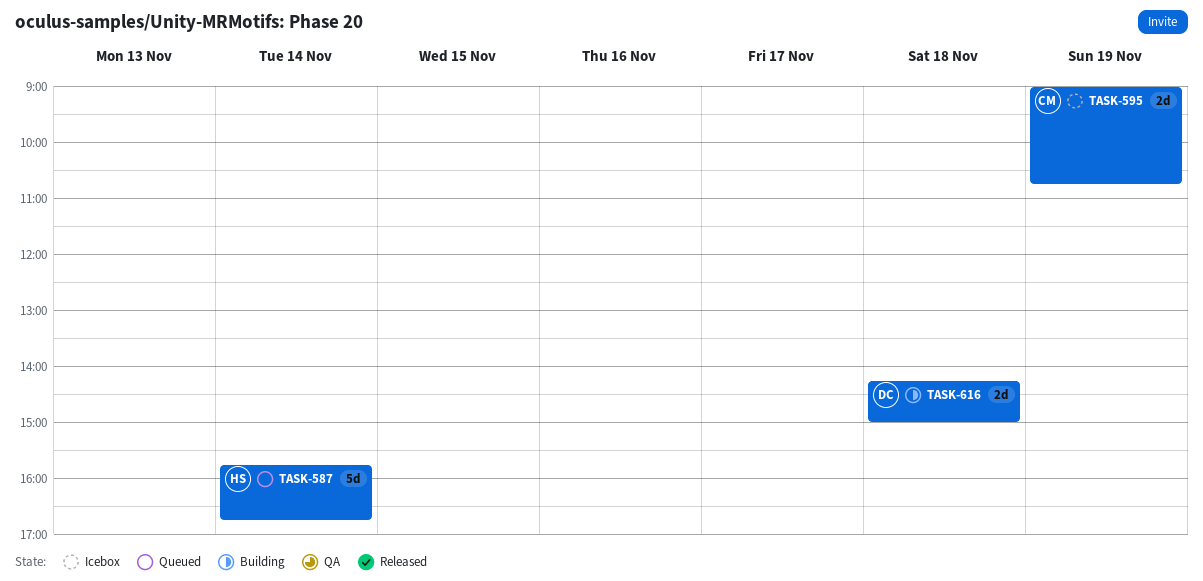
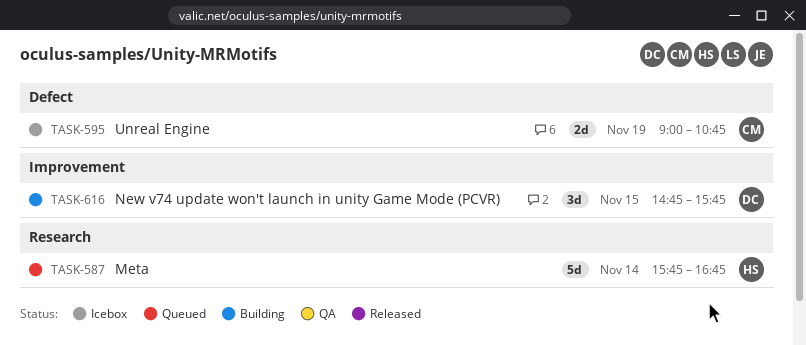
TASK-616, estimate: 2d -> 3d
TASK-616, day: Nov 18 -> Nov 15
TASK-616, begins: 14:15 -> 14:45
TASK-616, ends: 15:00 -> 15:45

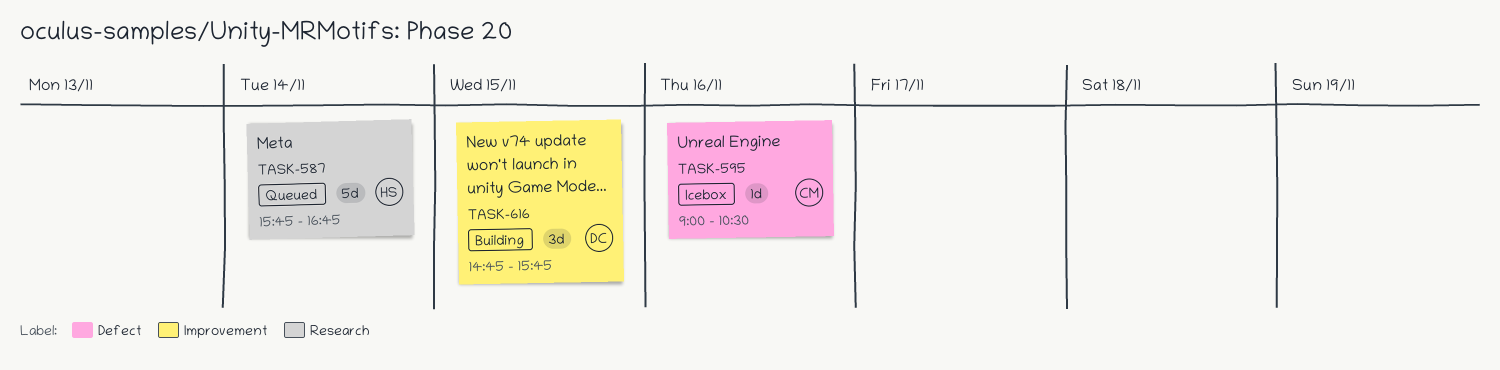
TASK-595, estimate: 2d -> 1d
TASK-595, day: Nov 19 -> Nov 16
TASK-595, ends: 10:45 -> 10:30

